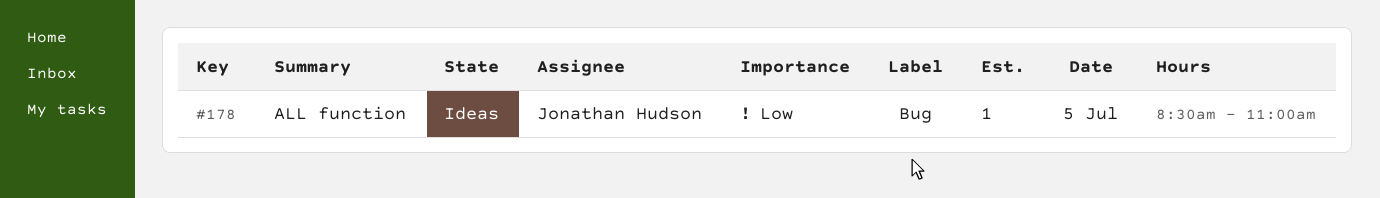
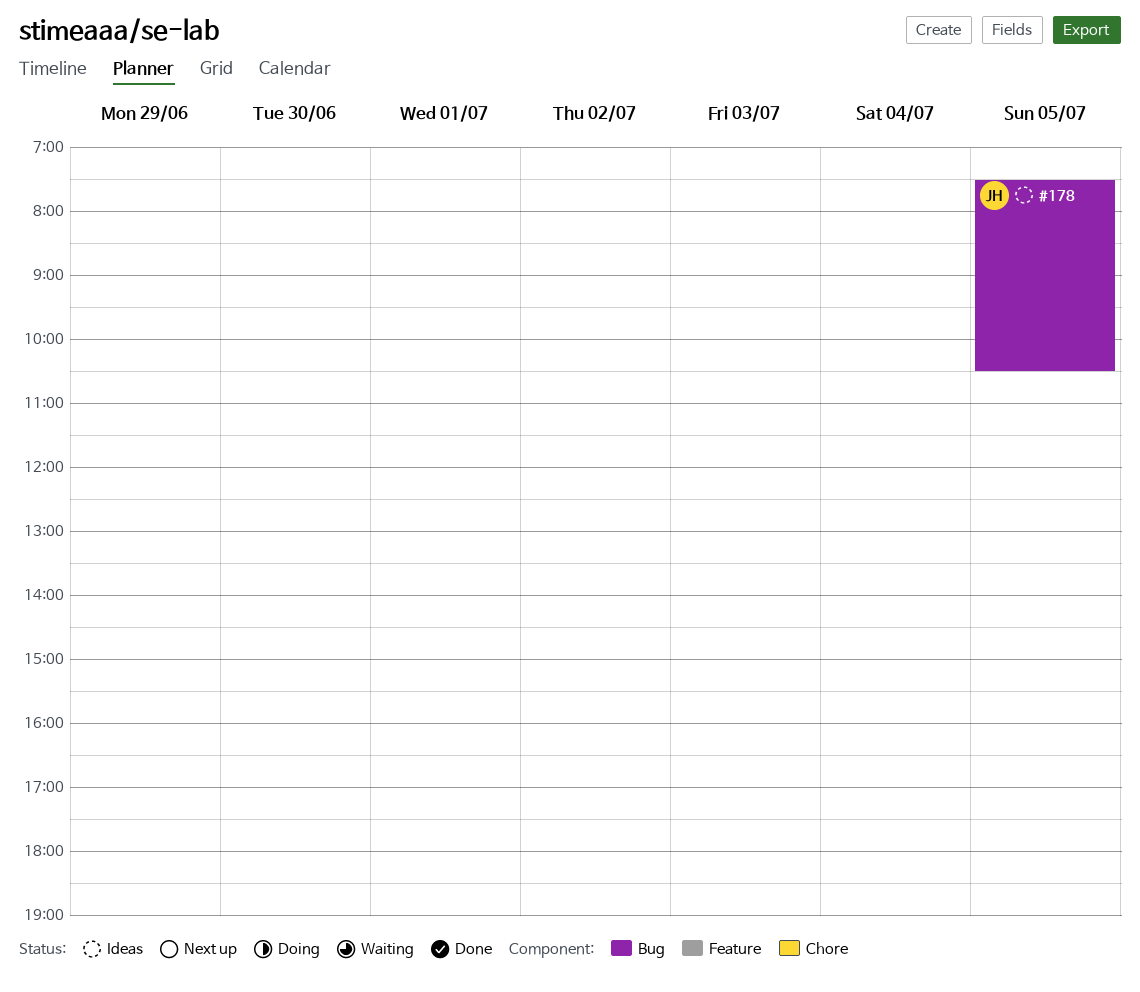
#178, begins: 08:30 -> 07:30
#178, ends: 11:00 -> 10:30

